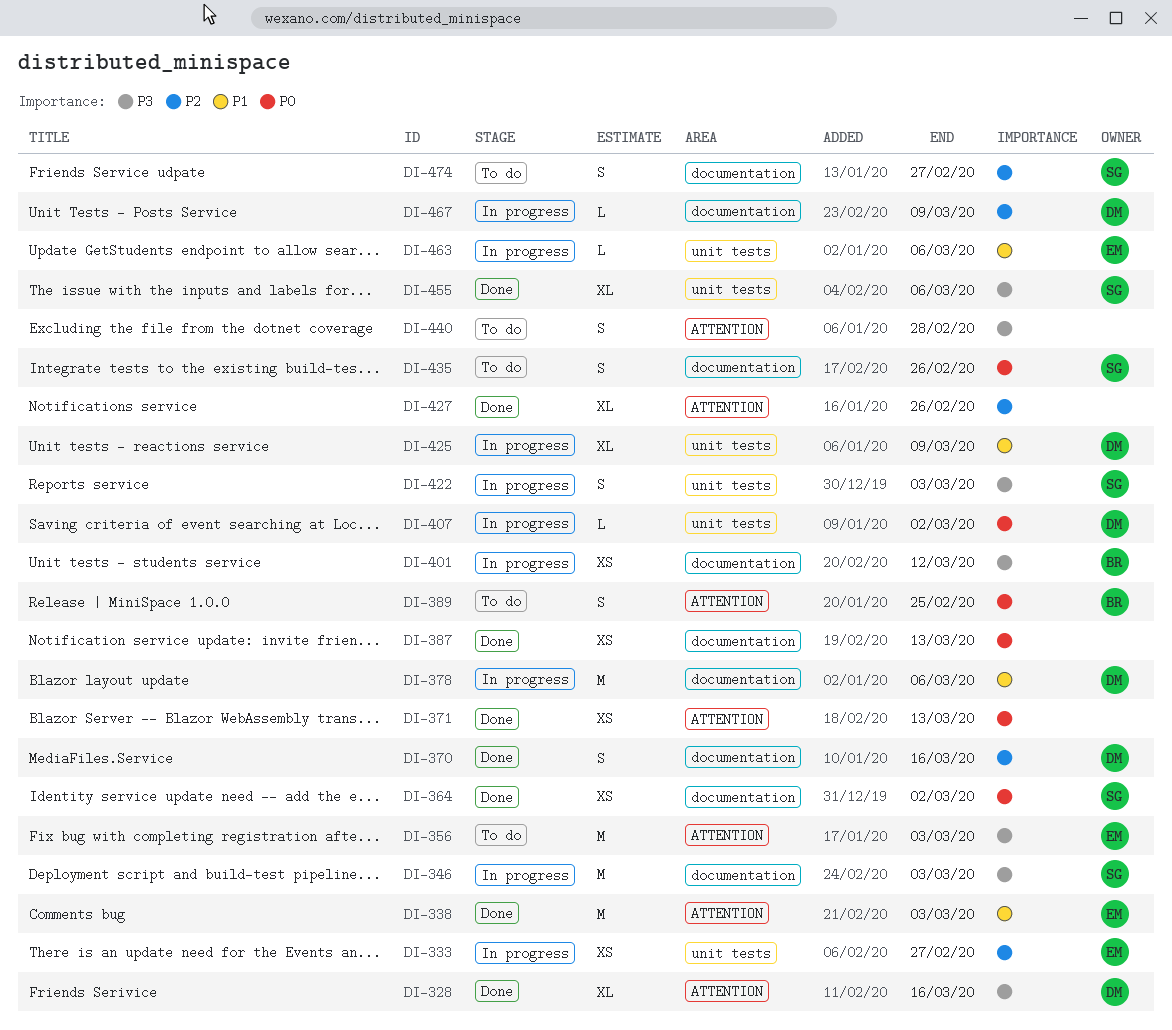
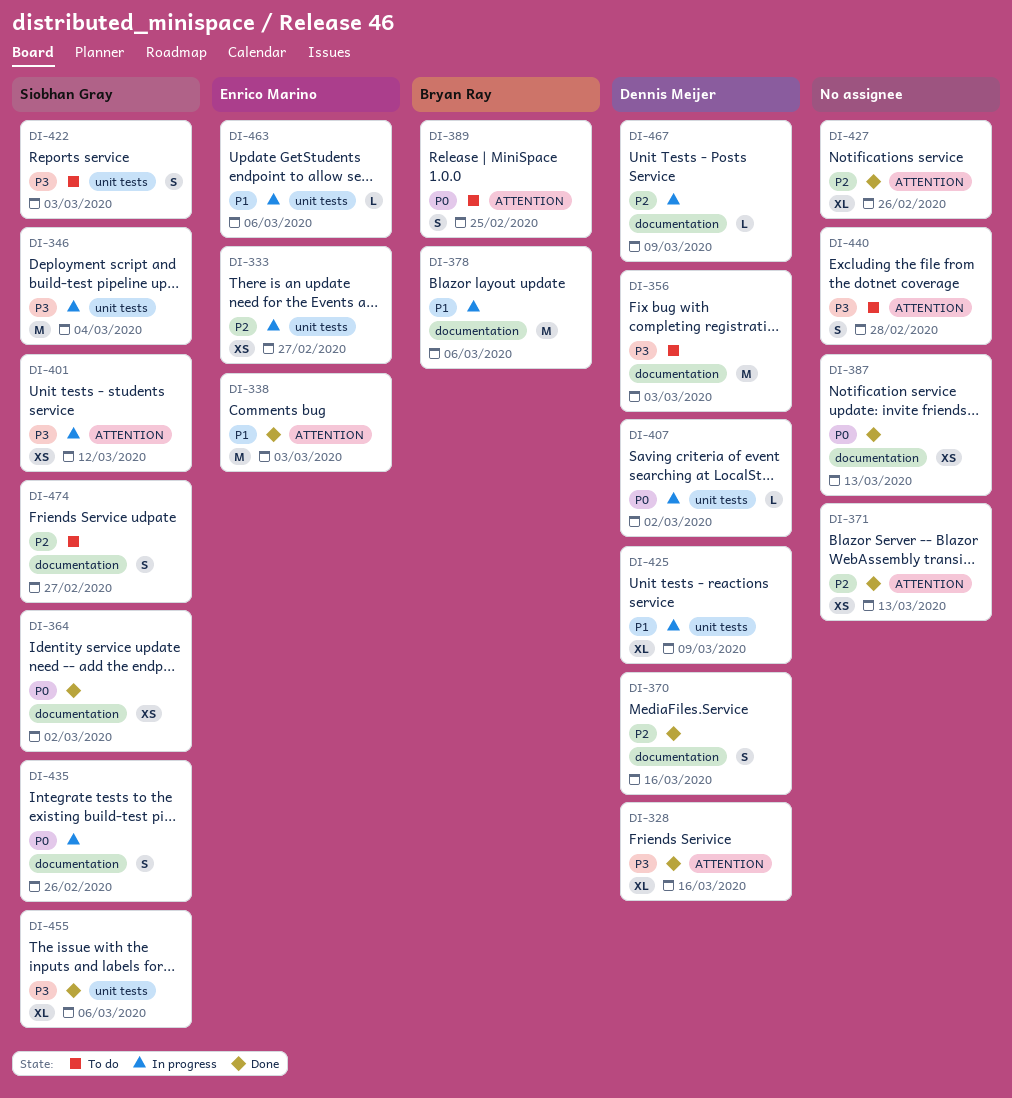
DI-346, label: documentation -> unit tests
DI-346, due: Mar 3 -> Mar 4
DI-356, owner: Enrico Marino -> Dennis Meijer
DI-356, label: ATTENTION -> documentation
DI-371, priority: P0 -> P2
DI-378, owner: Dennis Meijer -> Bryan Ray
DI-401, owner: Bryan Ray -> Siobhan Gray
DI-401, label: documentation -> ATTENTION
DI-422, status: In progress -> To do
DI-435, status: To do -> In progress

